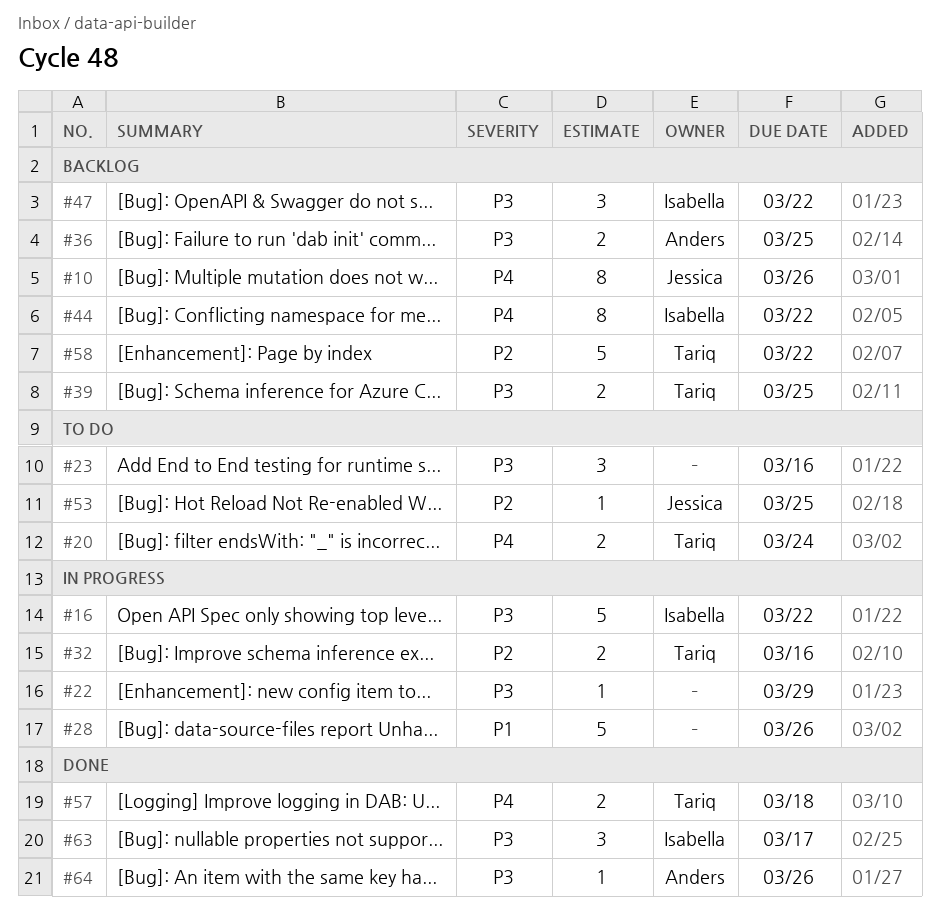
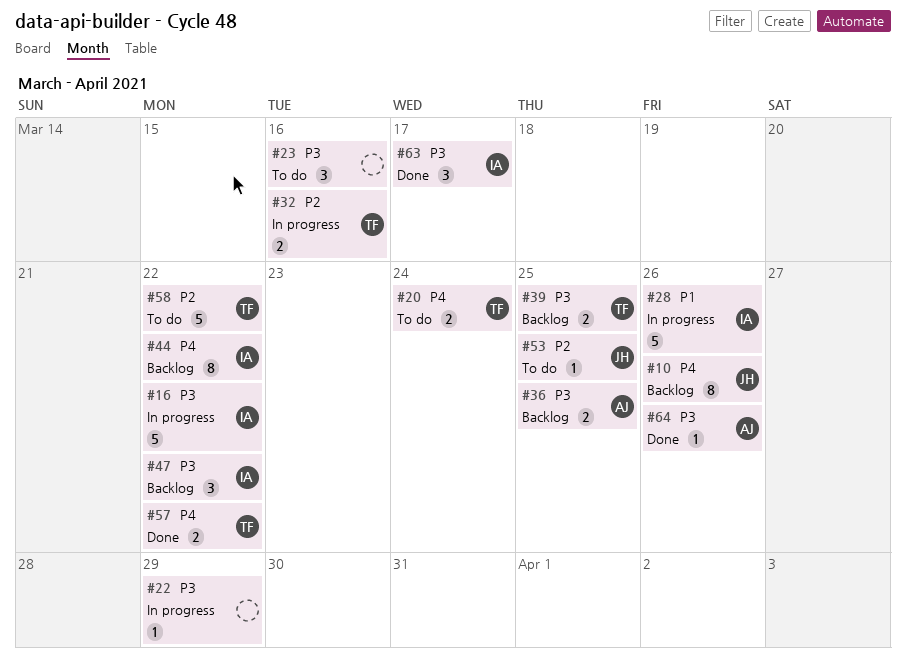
#28, owner: none -> Isabella
#57, due: Mar 18 -> Mar 22
#58, status: Backlog -> To do

